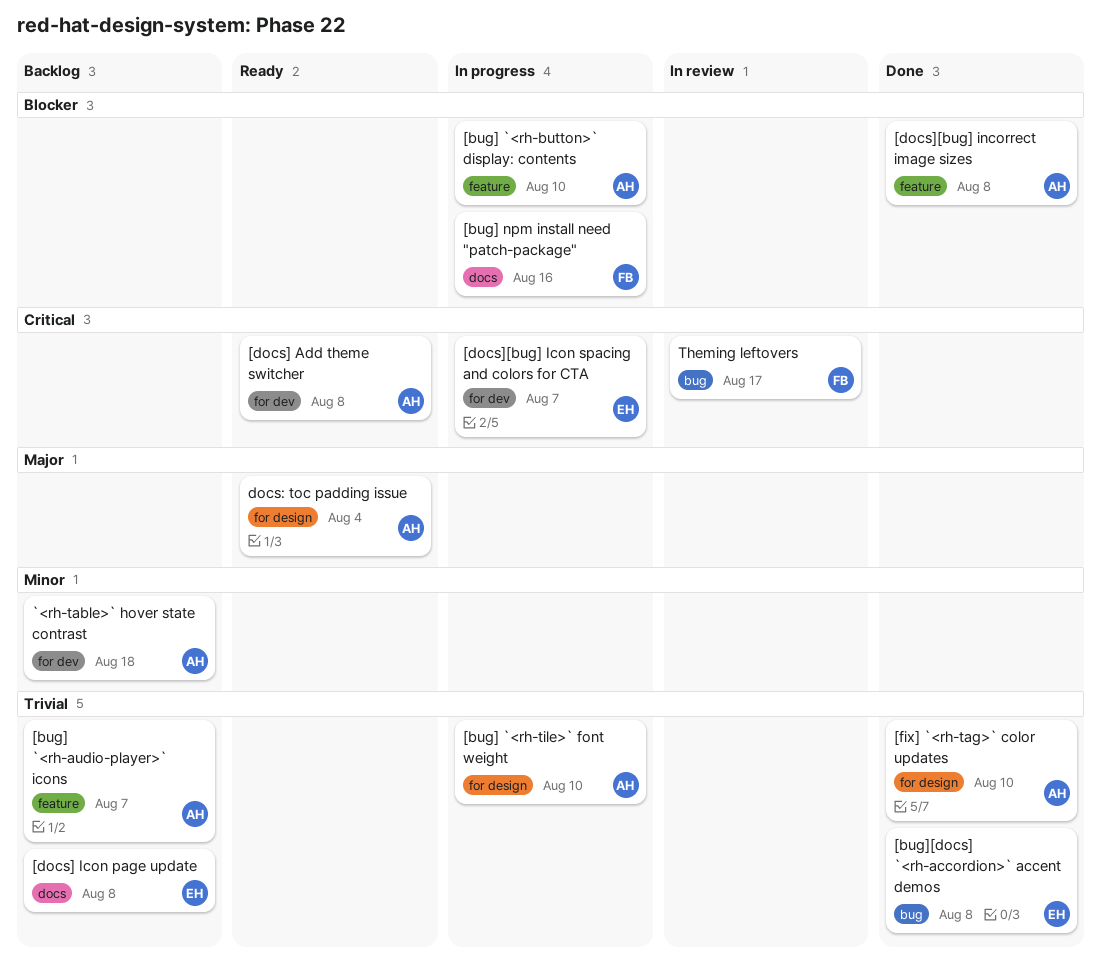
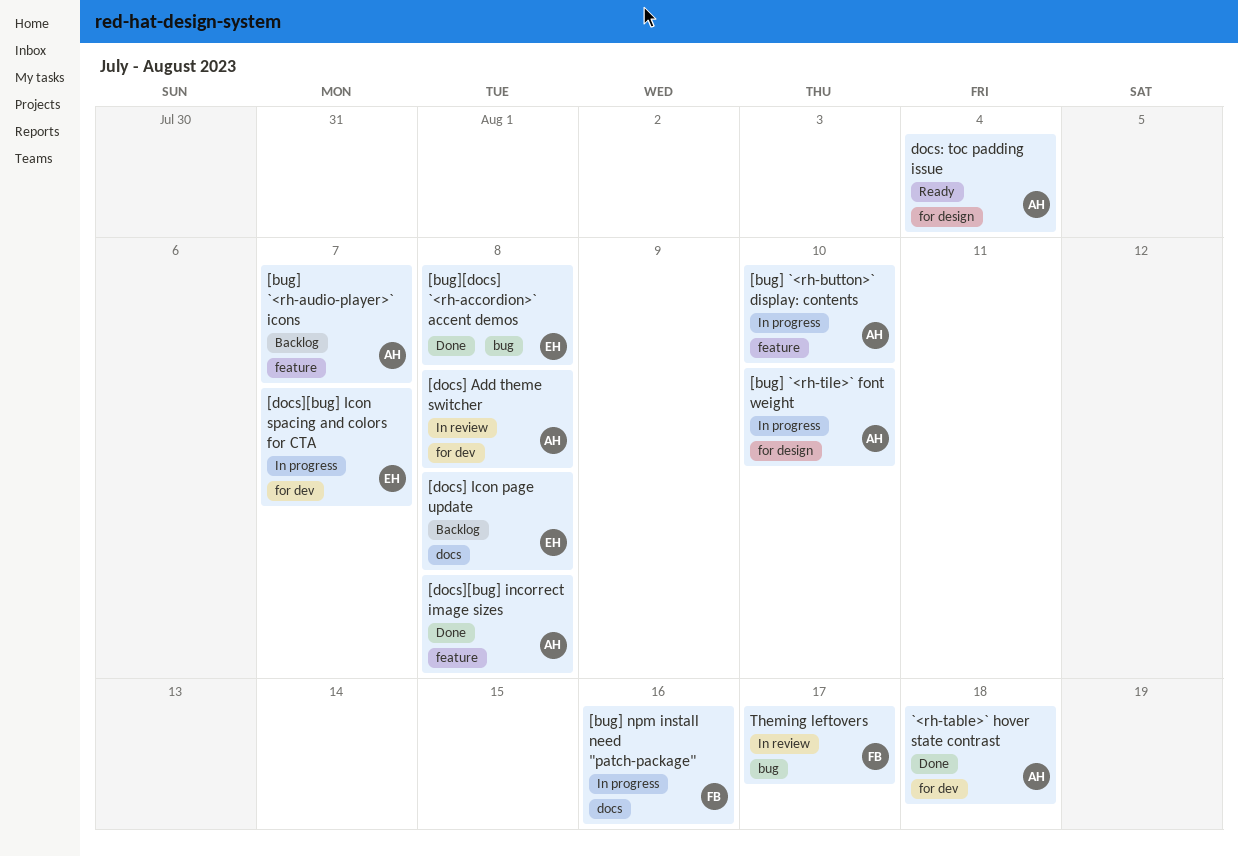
[docs] Add theme switcher, status: Ready -> In review
[fix] `<rh-tag>` color updates: present -> none
`<rh-table>` hover state contrast, status: Backlog -> Done

